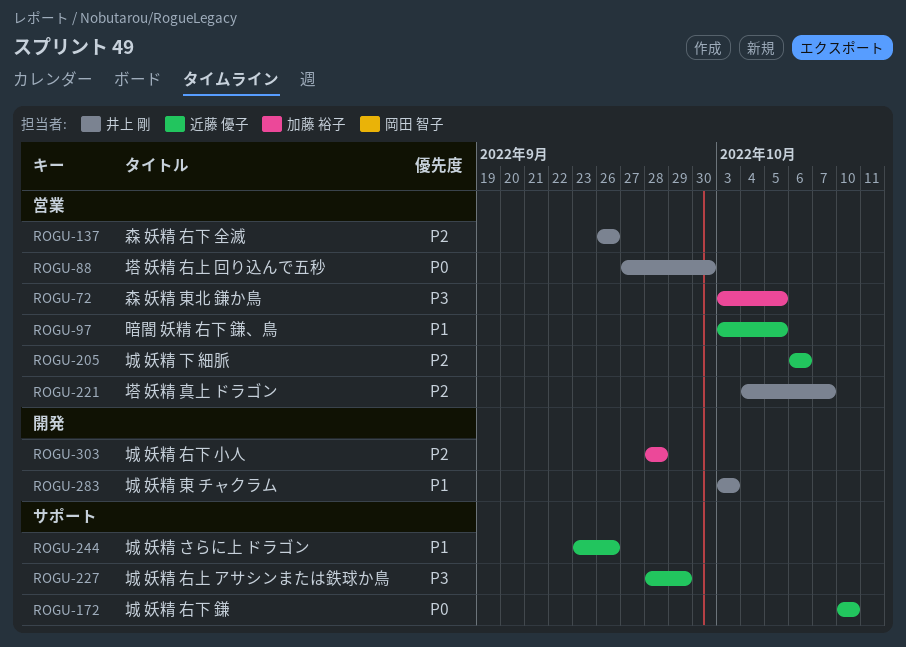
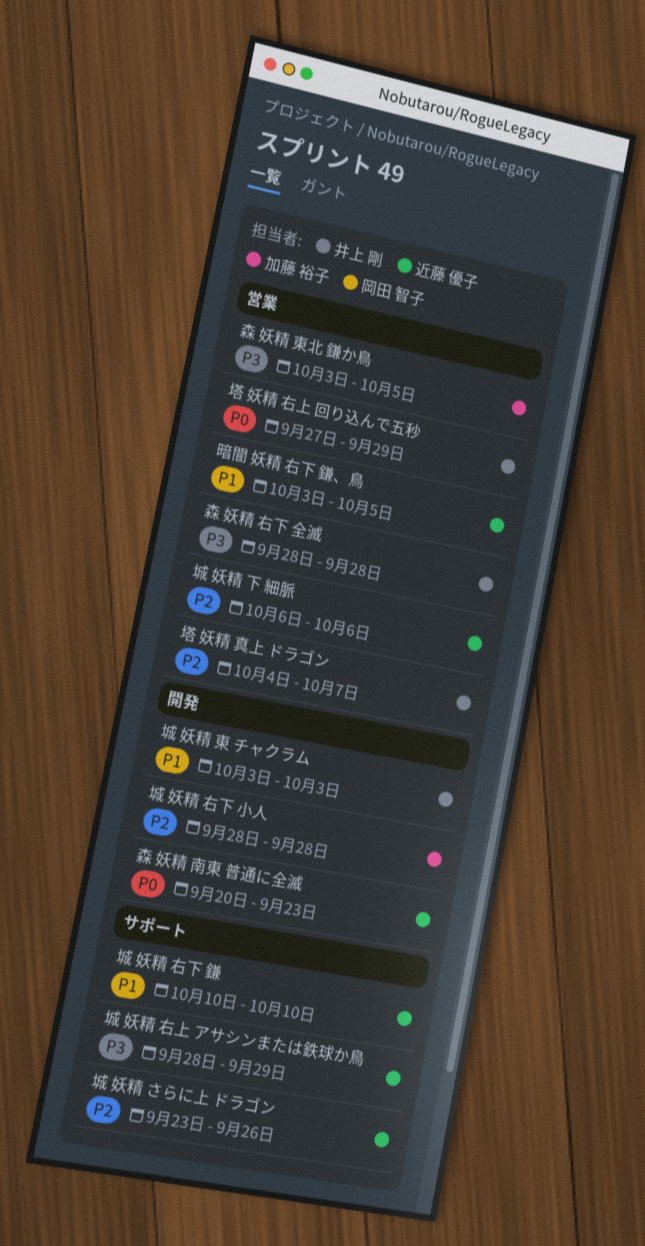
城 妖精 さらに上 ドラゴン, priority: P1 -> P2
城 妖精 右下 鎌, priority: P0 -> P1
塔 妖精 右上 回り込んで五秒, due: Sep 30 -> Sep 29
森 妖精 南東 普通に全滅: none -> present
森 妖精 右下 全滅, priority: P2 -> P3
森 妖精 右下 全滅, start: Sep 26 -> Sep 28
森 妖精 右下 全滅, due: Sep 26 -> Sep 28

